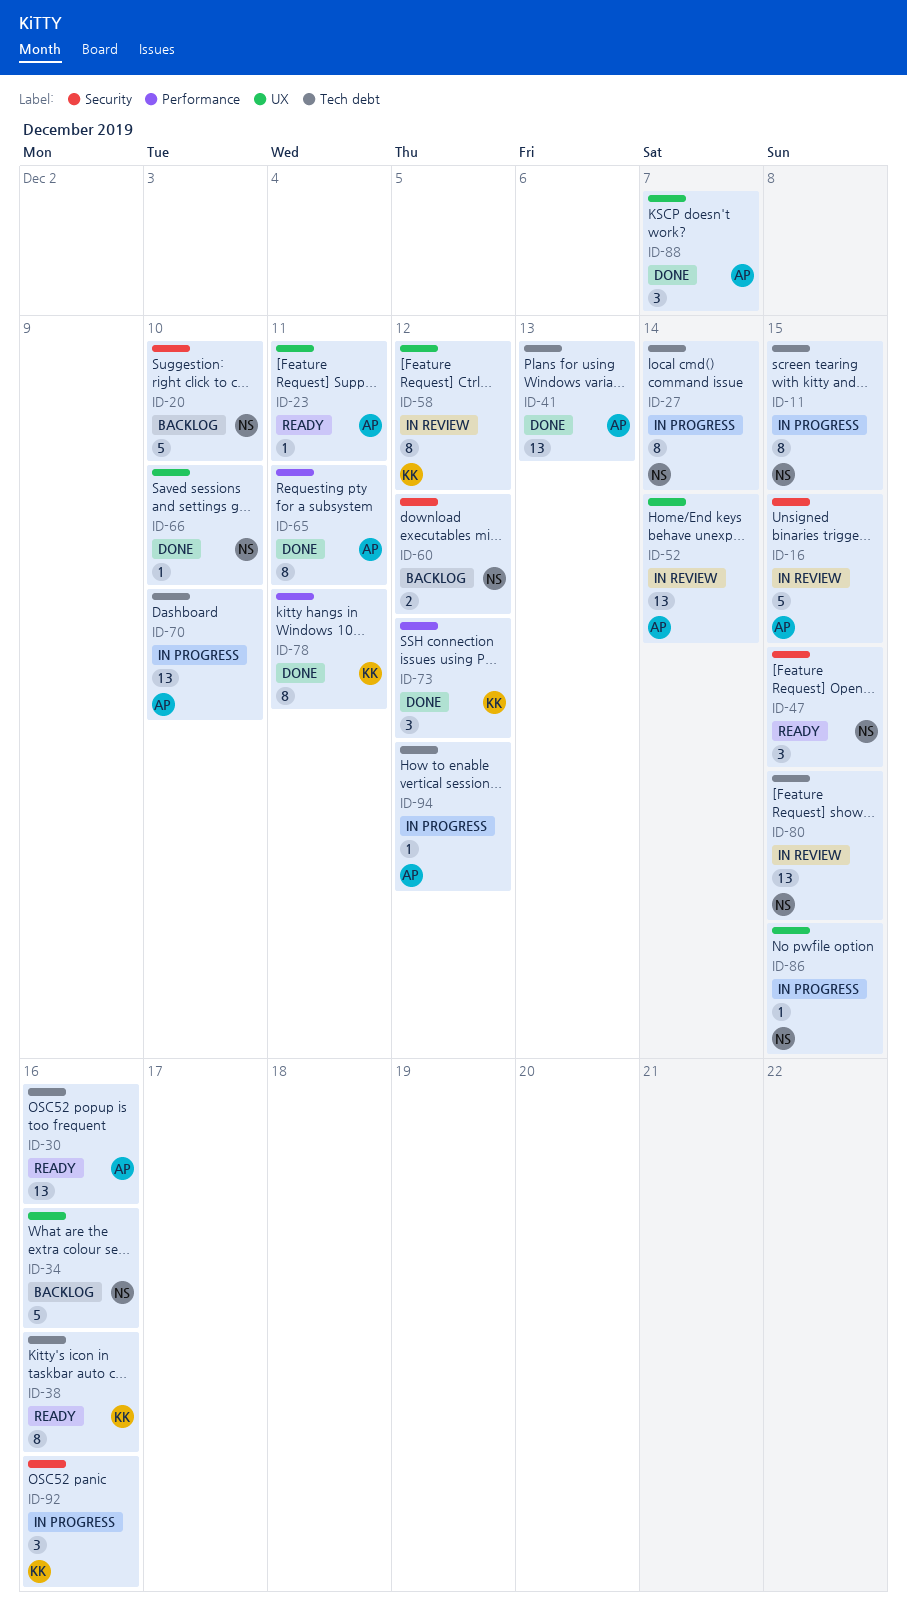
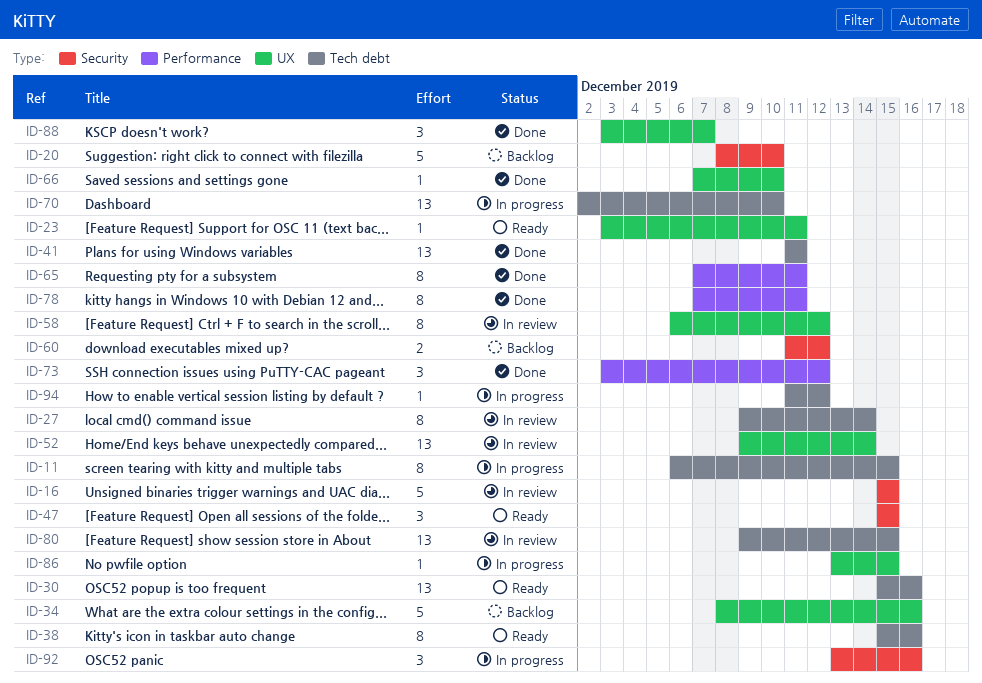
ID-27, status: In progress -> In review
ID-41, due: Dec 13 -> Dec 11

